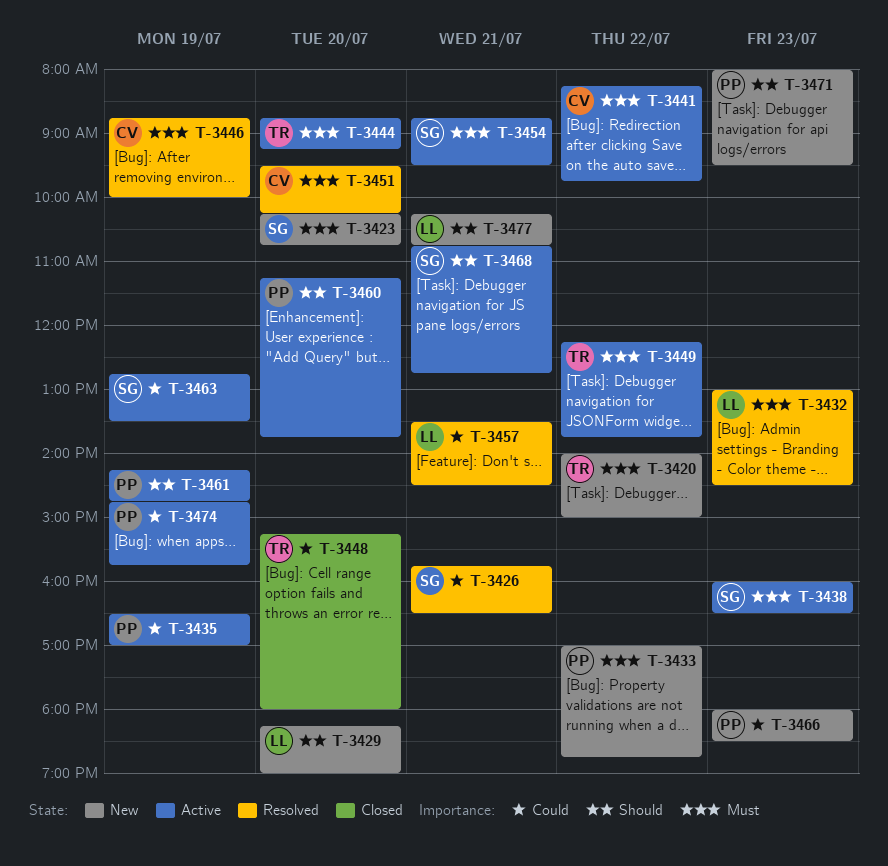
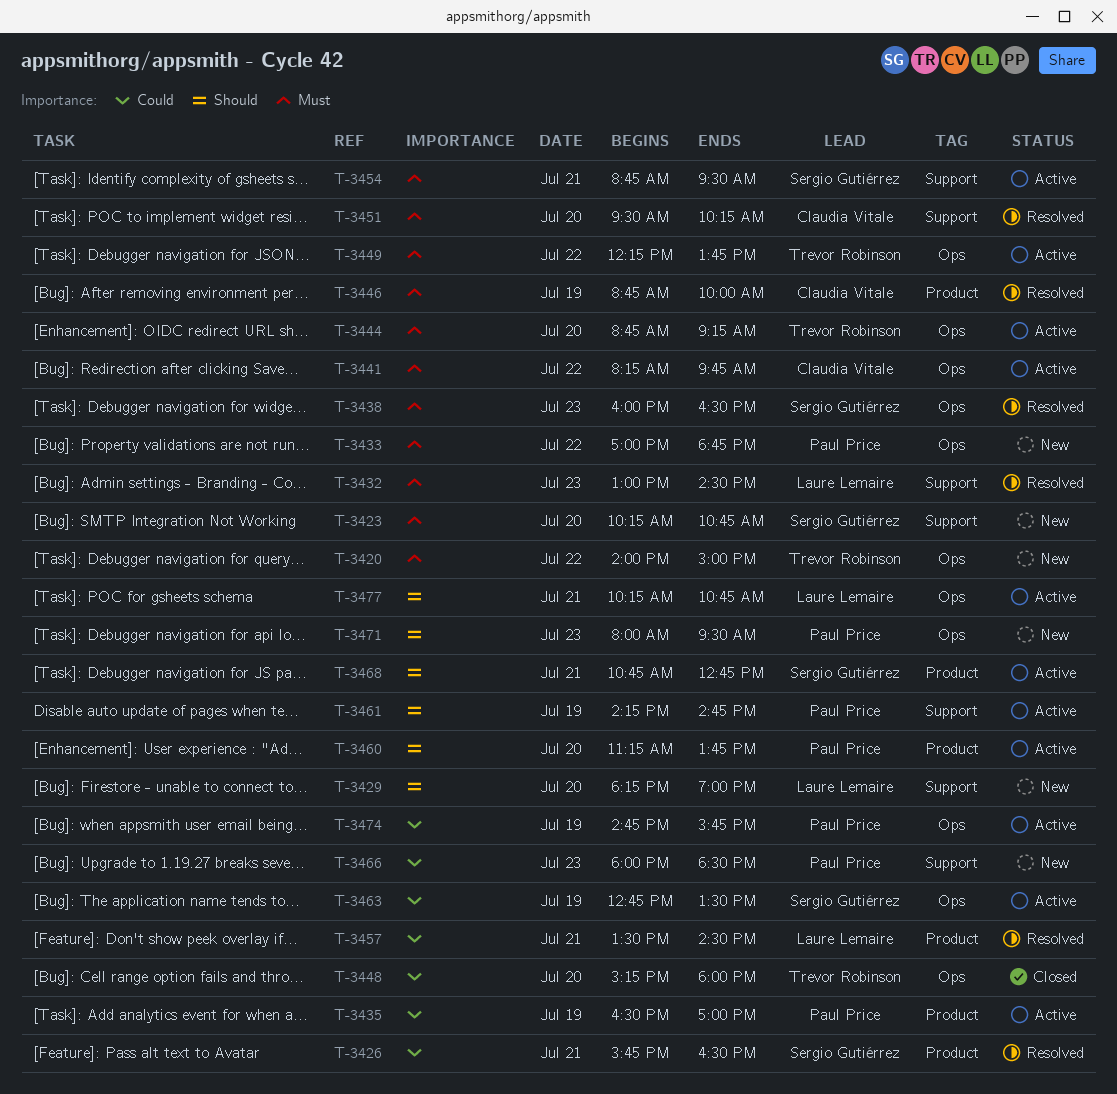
T-3438, status: Active -> Resolved
T-3477, status: New -> Active

